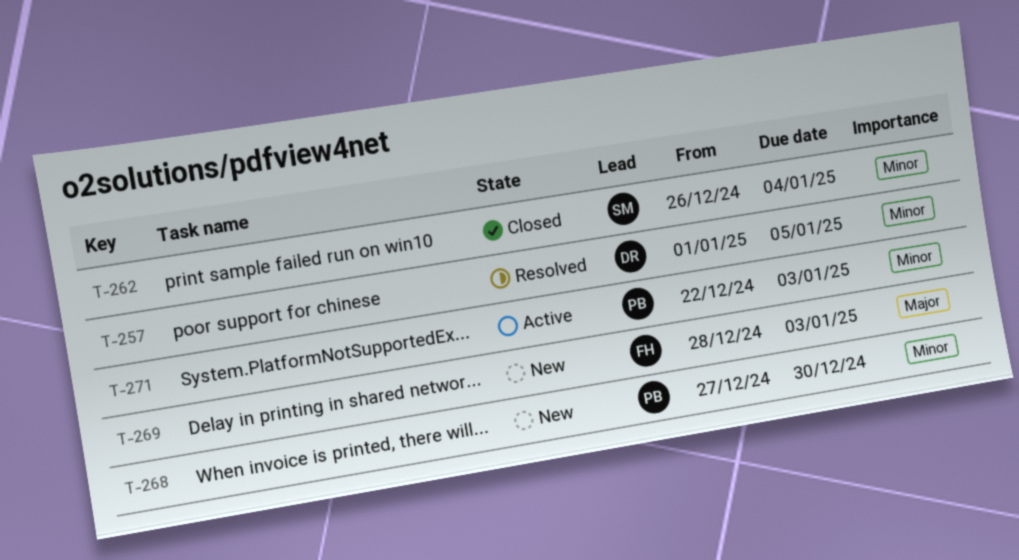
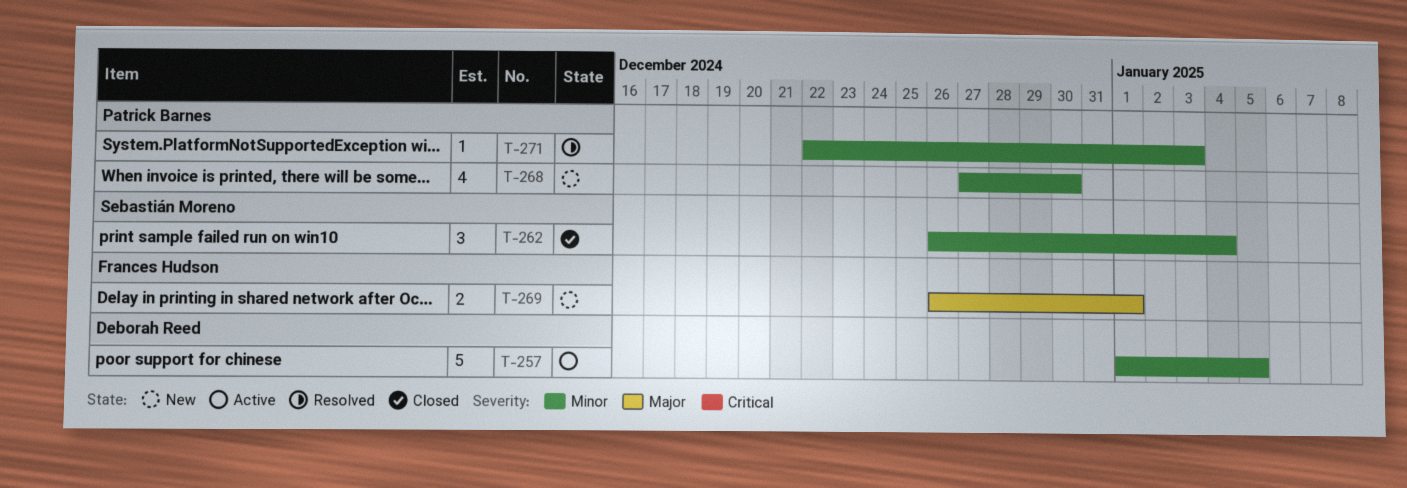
T-257, status: Resolved -> Active
T-269, start: Dec 28 -> Dec 26
T-269, due: Jan 3 -> Jan 1
T-271, status: Active -> Resolved

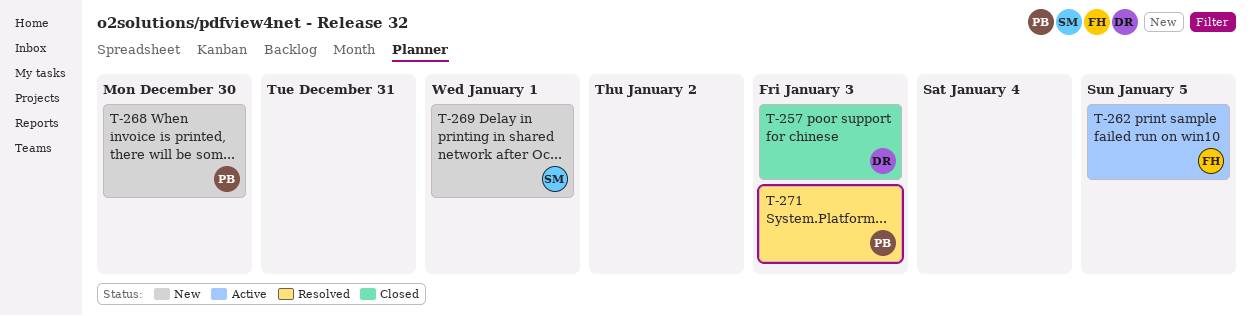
T-257, status: Active -> Closed
T-257, due: Jan 5 -> Jan 3
T-262, status: Closed -> Active
T-262, owner: Sebastián Moreno -> Frances Hudson
T-262, due: Jan 4 -> Jan 5
T-269, owner: Frances Hudson -> Sebastián Moreno

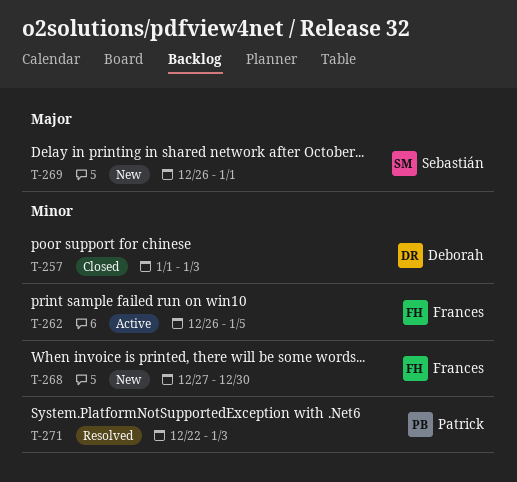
T-268, owner: Patrick -> Frances

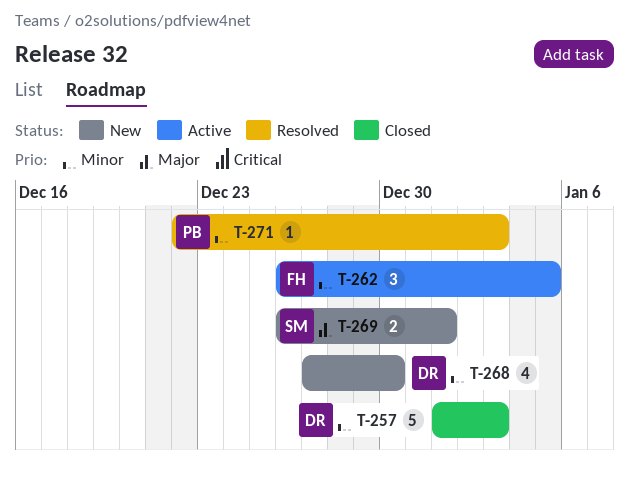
T-268, owner: Frances -> Deborah

